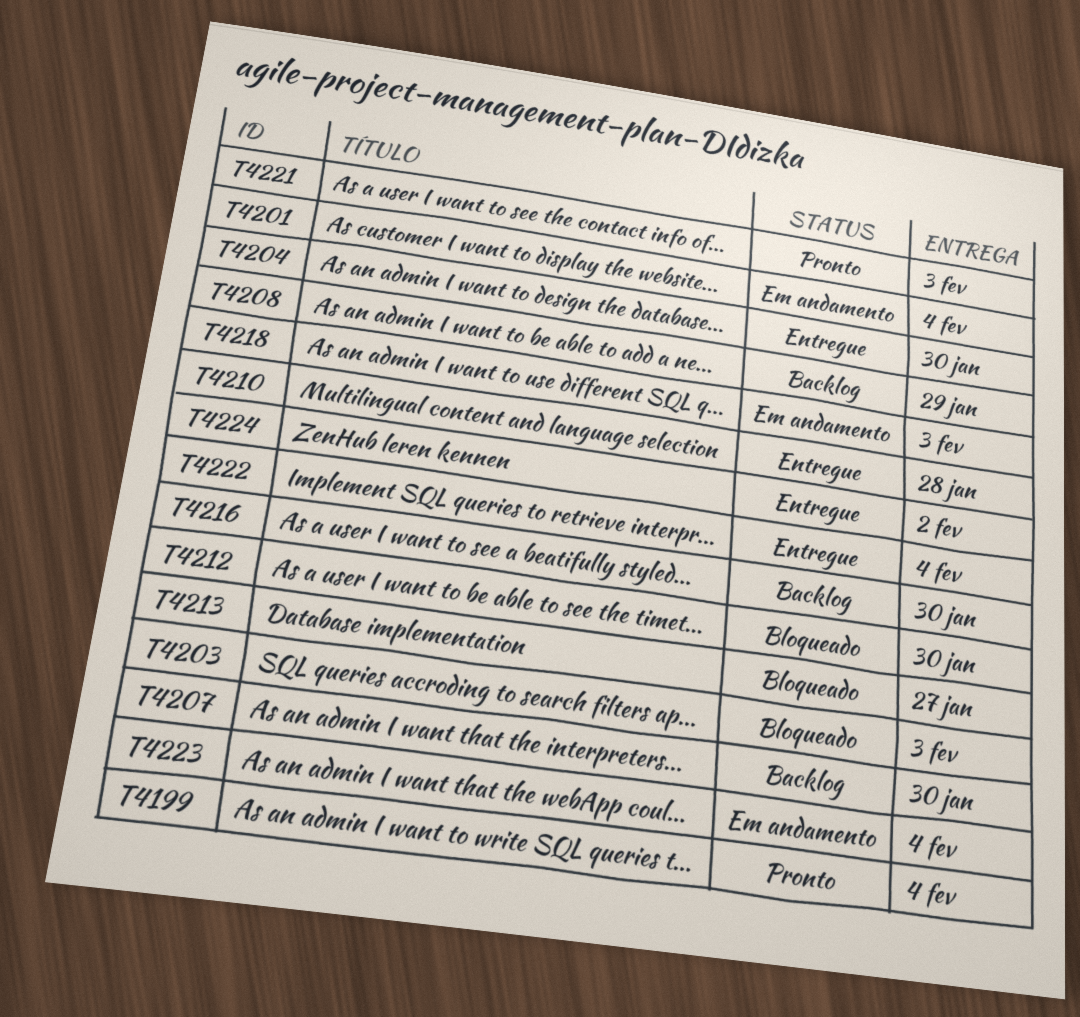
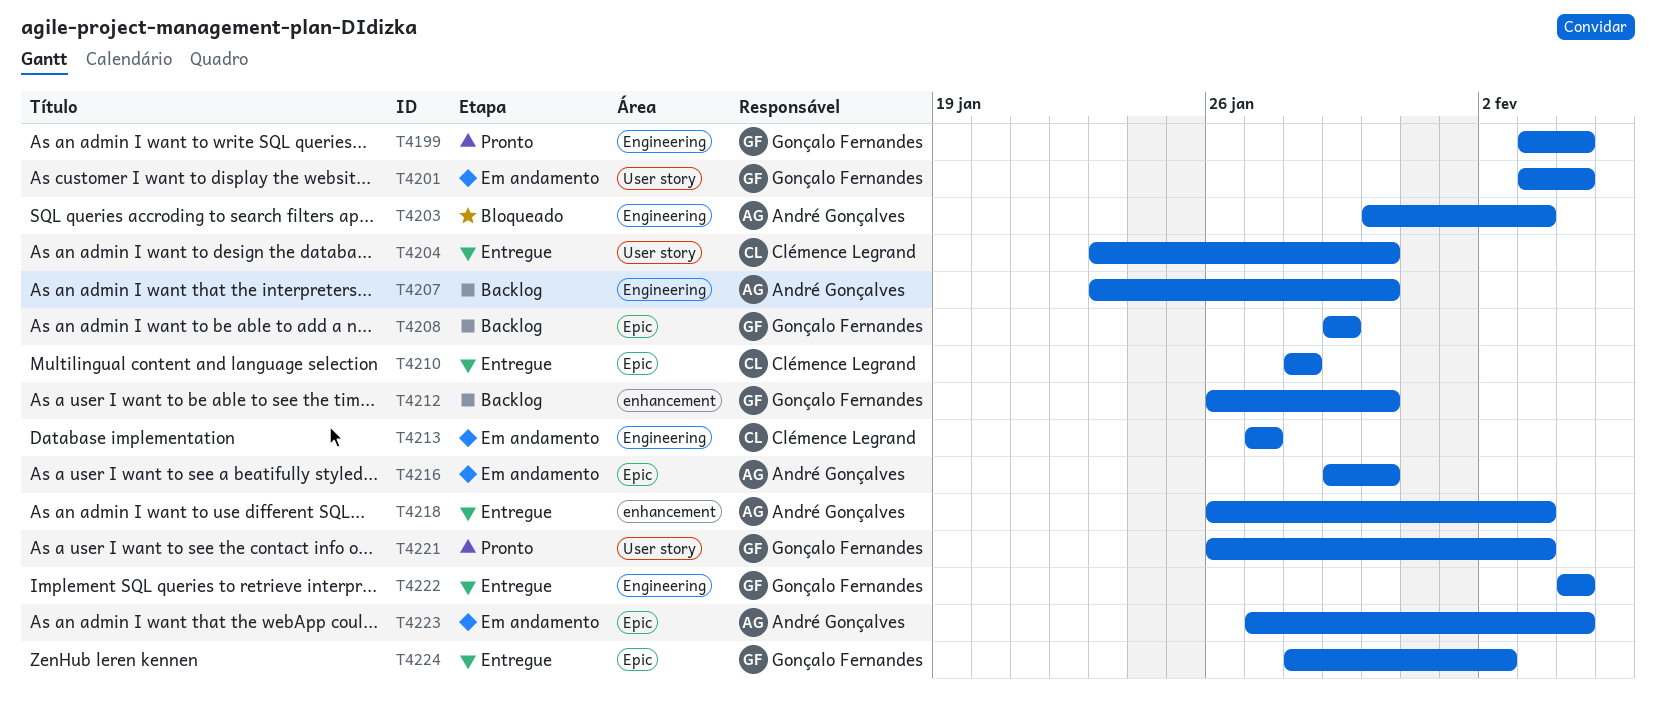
T4212, status: Bloqueado -> Backlog
T4213, status: Bloqueado -> Em andamento
T4216, status: Backlog -> Em andamento
T4218, status: Em andamento -> Entregue

